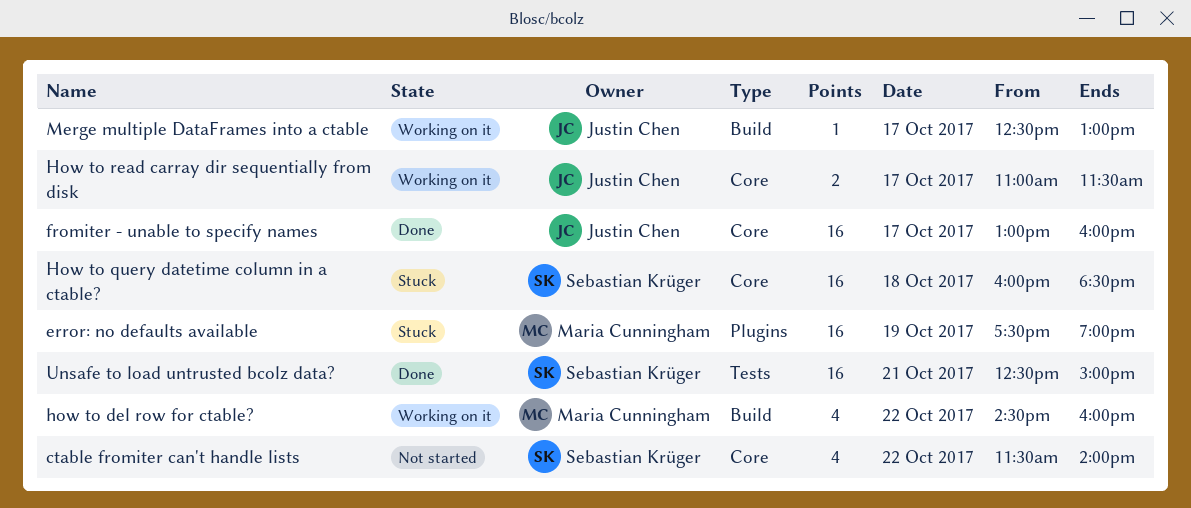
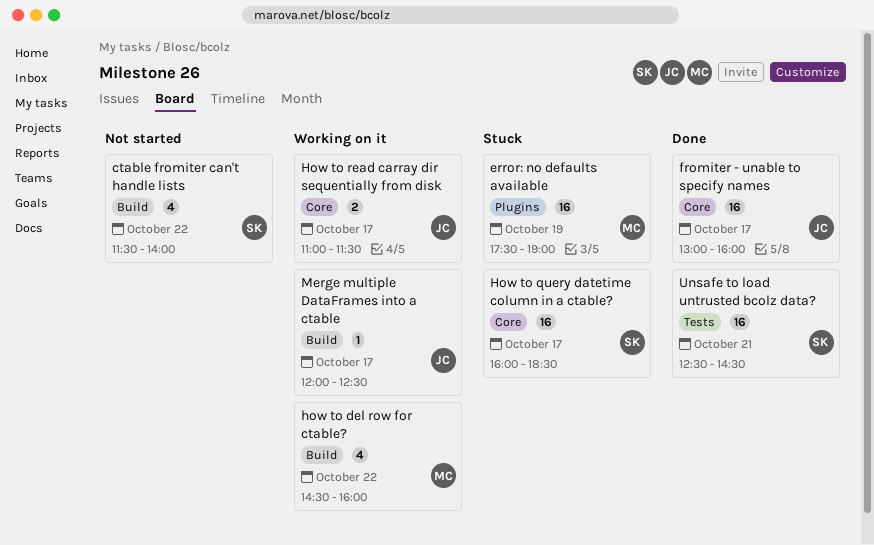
ctable fromiter can't handle lists, label: Core -> Build
How to query datetime column in a ctable?, day: Oct 18 -> Oct 17
Merge multiple DataFrames into a ctable, begins: 12:30 -> 12:00
Merge multiple DataFrames into a ctable, ends: 13:00 -> 12:30
Unsafe to load untrusted bcolz data?, ends: 15:00 -> 14:30

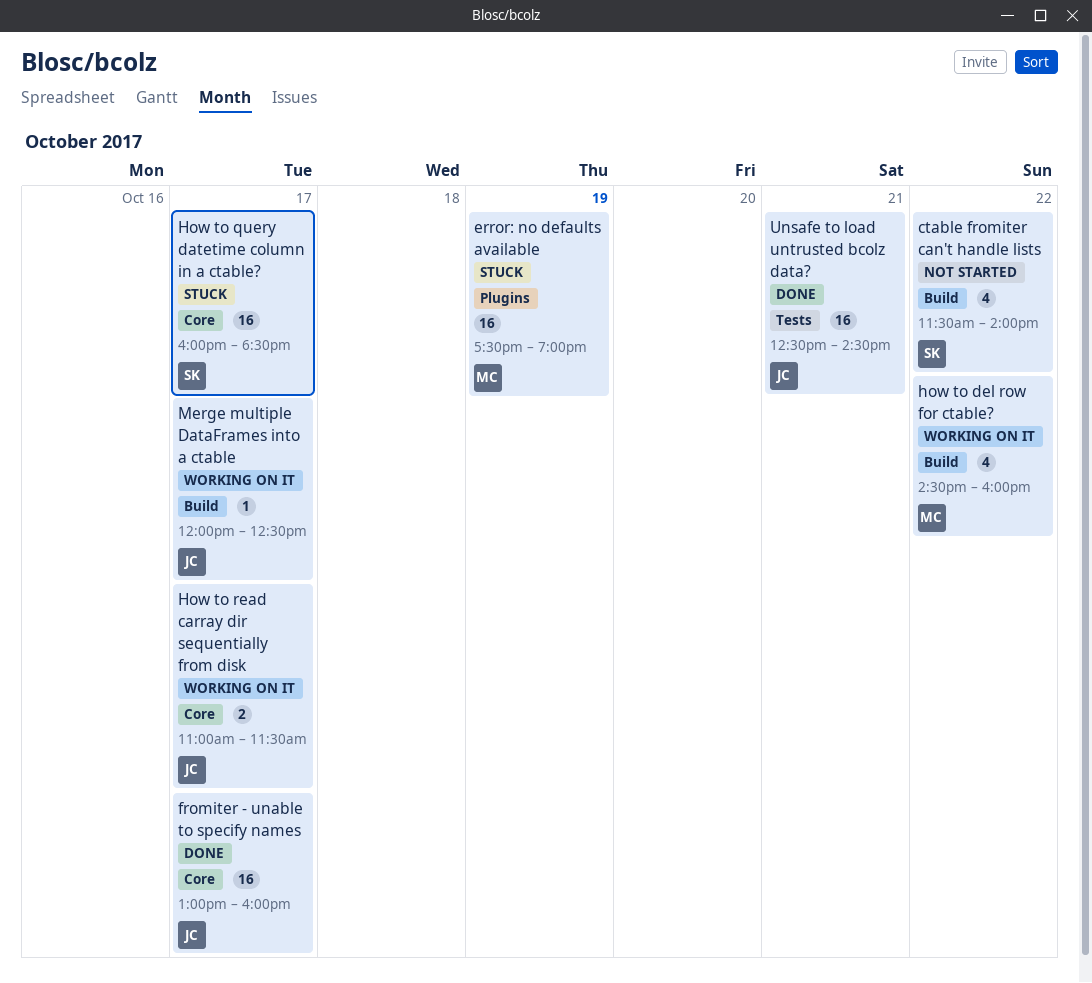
Unsafe to load untrusted bcolz data?, owner: SK -> JC

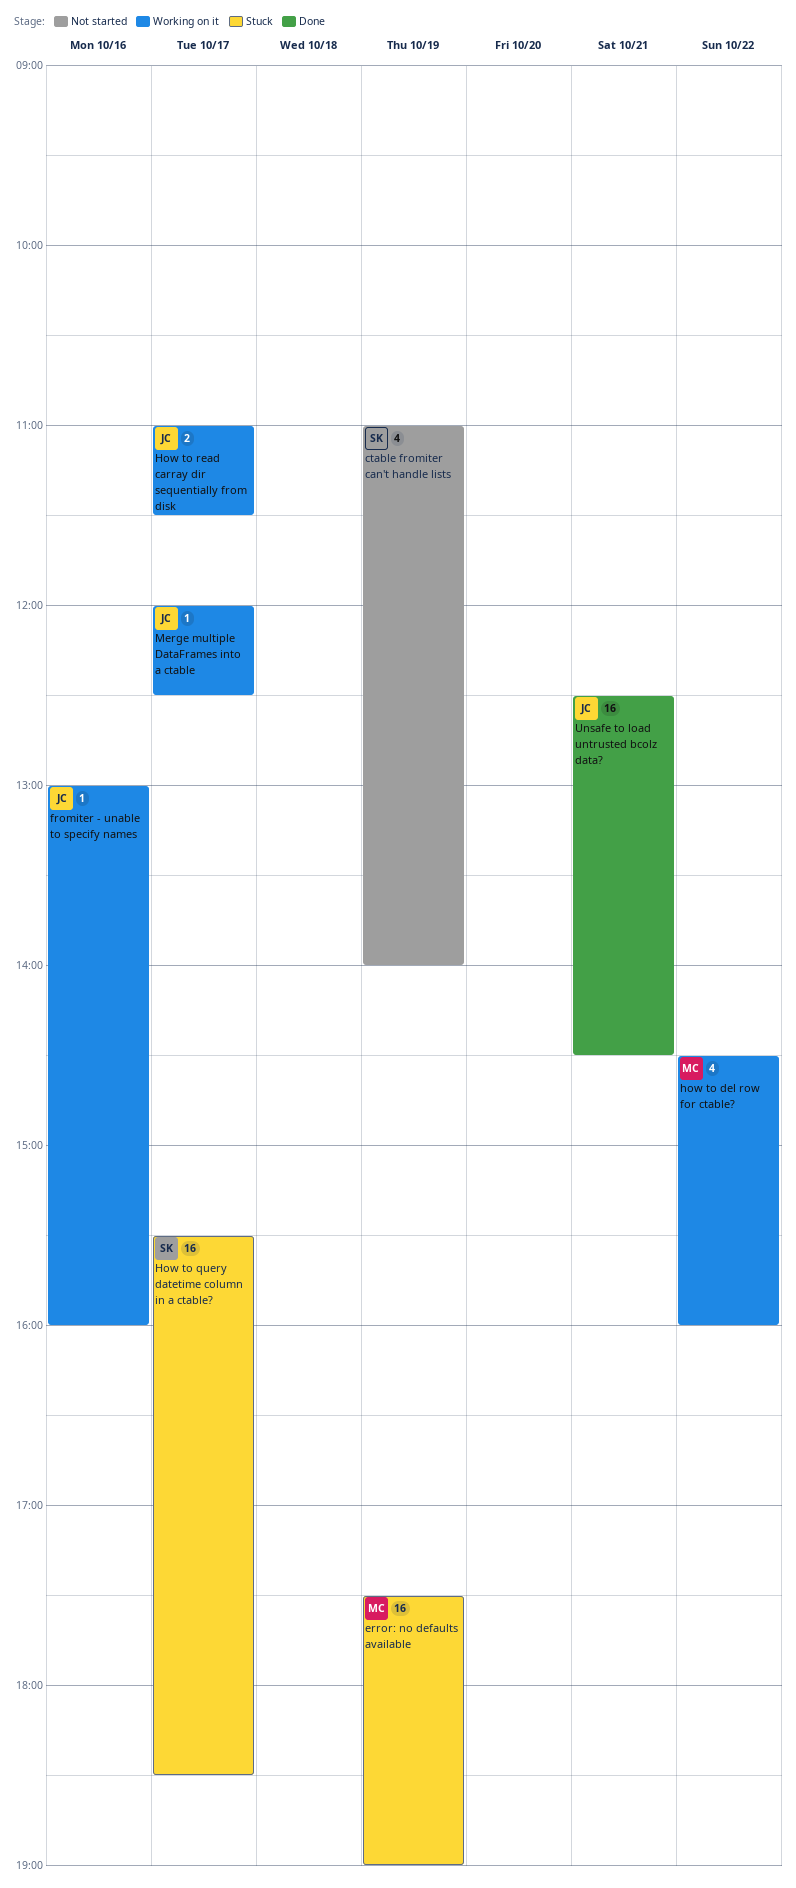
ctable fromiter can't handle lists, day: Oct 22 -> Oct 19
ctable fromiter can't handle lists, begins: 11:30 -> 11:00
fromiter - unable to specify names, status: Done -> Working on it
fromiter - unable to specify names, estimate: 16 -> 1
fromiter - unable to specify names, day: Oct 17 -> Oct 16
How to query datetime column in a ctable?, begins: 16:00 -> 15:30

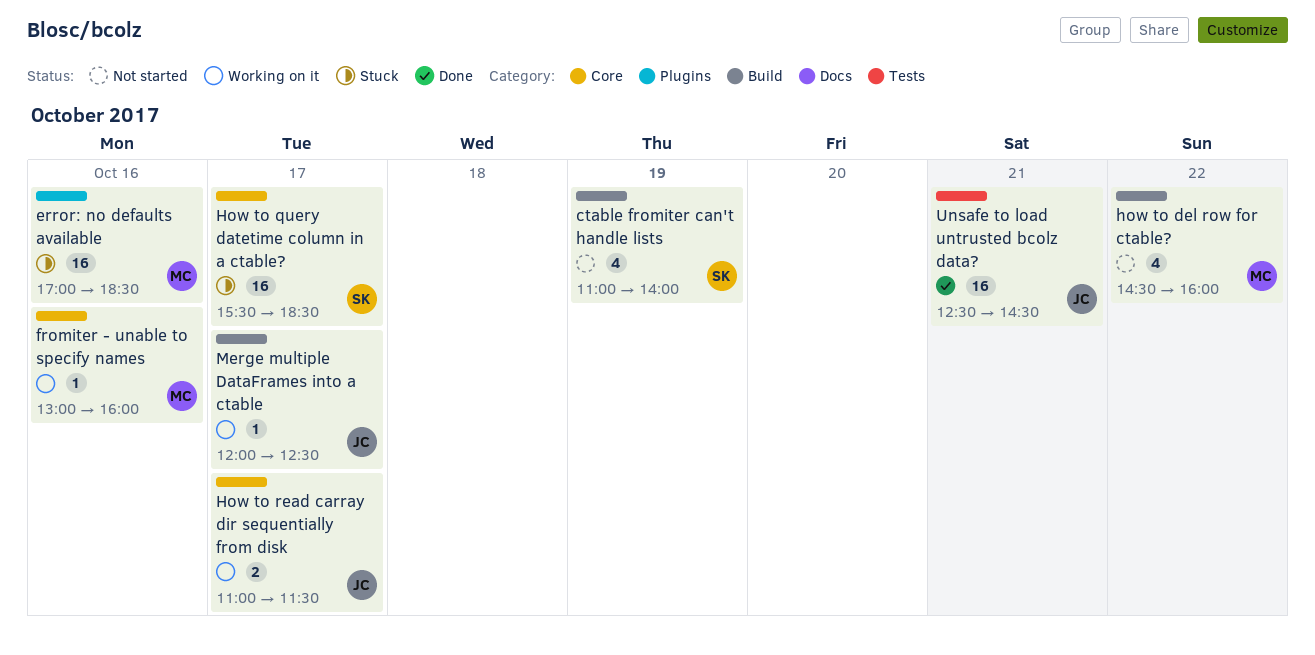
error: no defaults available, day: Oct 19 -> Oct 16
error: no defaults available, begins: 17:30 -> 17:00
error: no defaults available, ends: 19:00 -> 18:30
fromiter - unable to specify names, owner: JC -> MC
how to del row for ctable?, status: Working on it -> Not started

